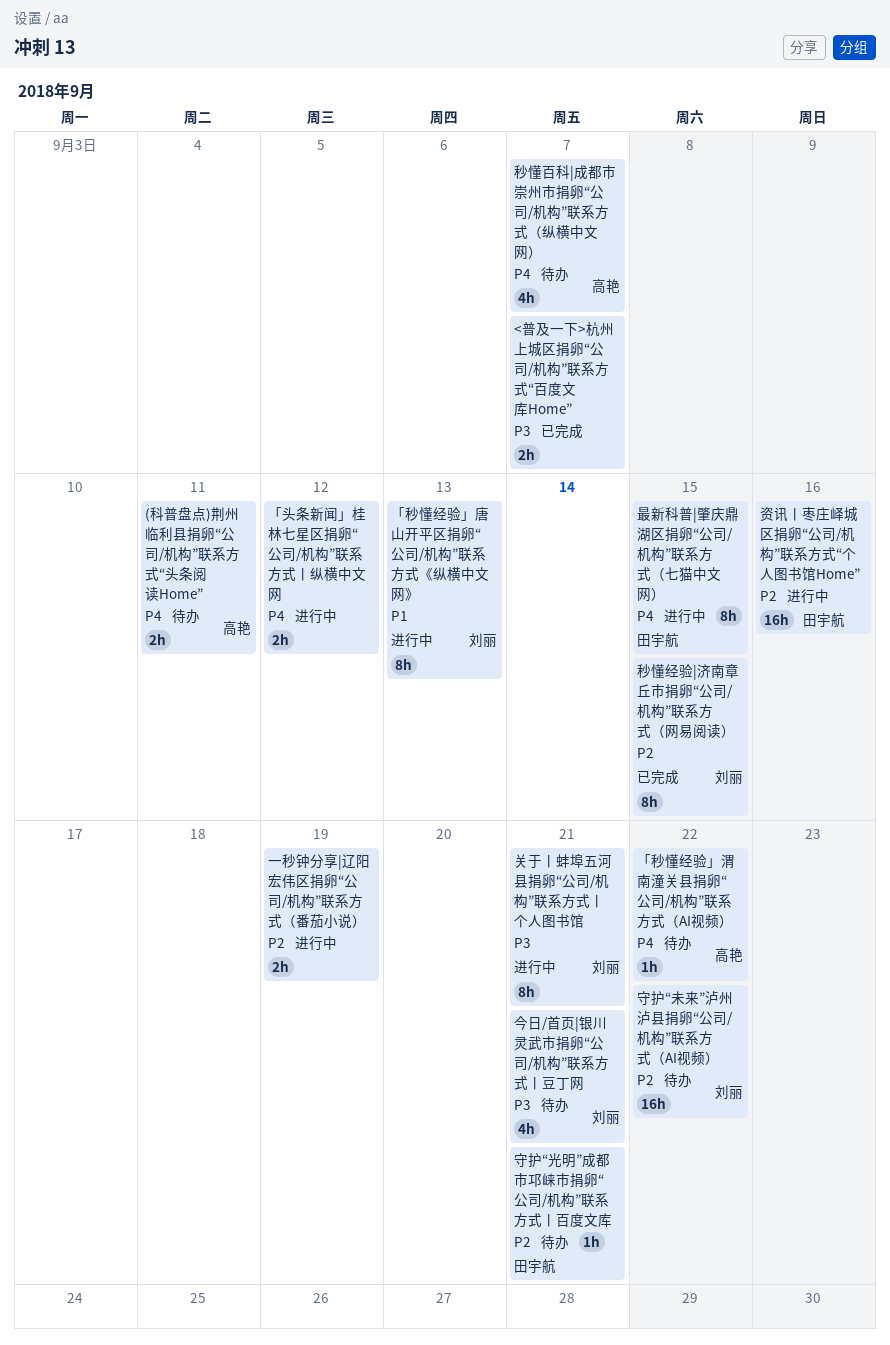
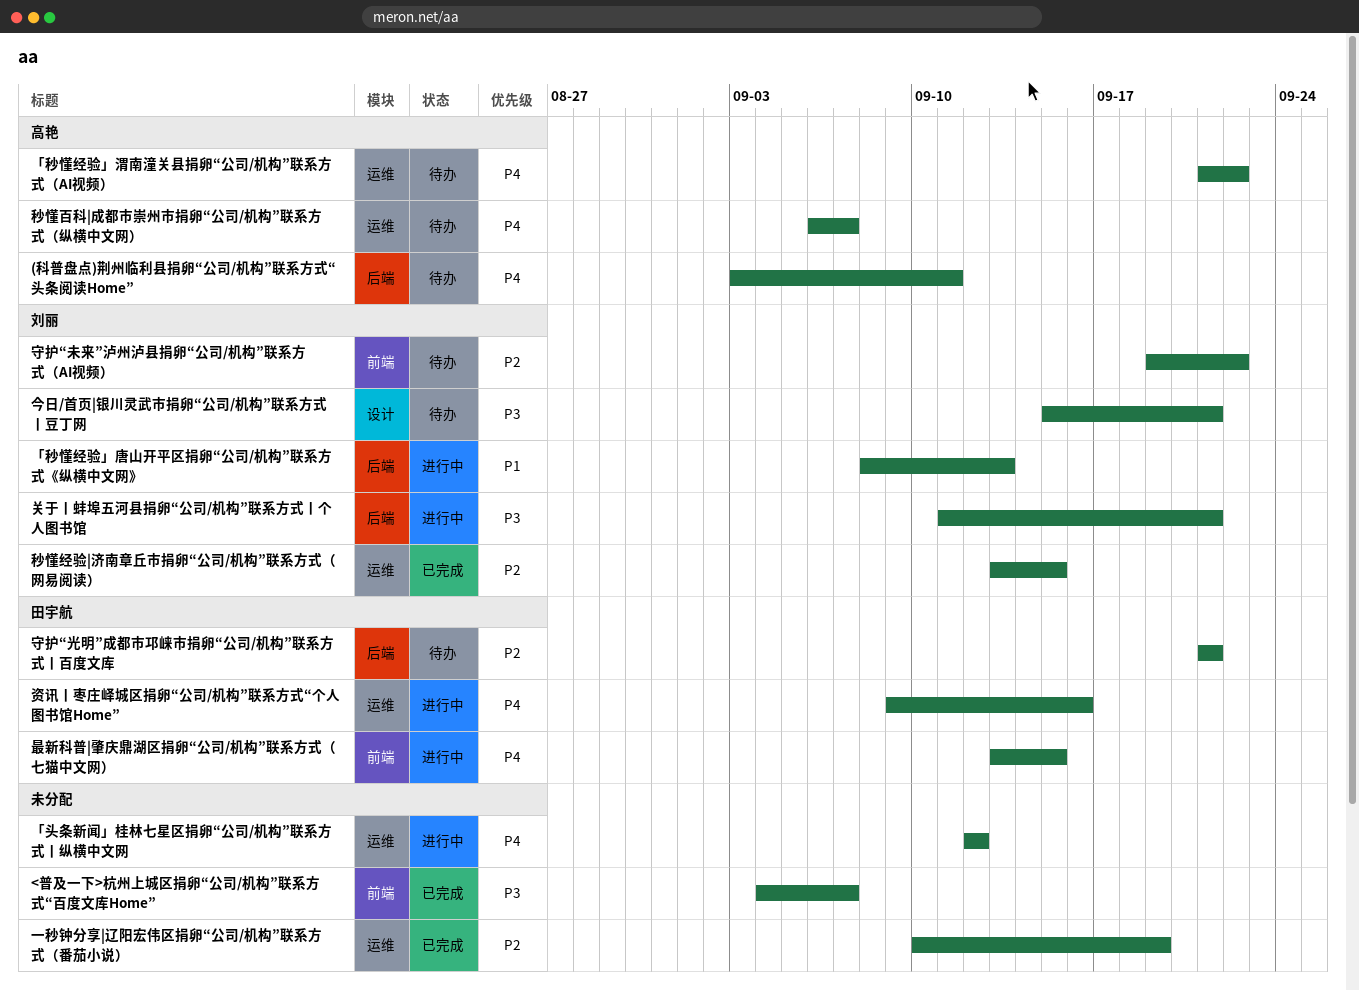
一秒钟分享|辽阳宏伟区捐卵“公司/机构”联系方式（番茄小说）, status: 进行中 -> 已完成
资讯丨枣庄峄城区捐卵“公司/机构”联系方式“个人图书馆Home”, priority: P2 -> P4

